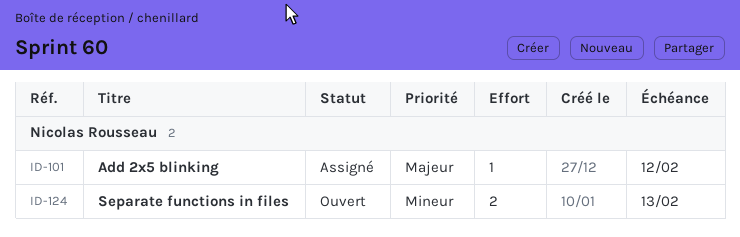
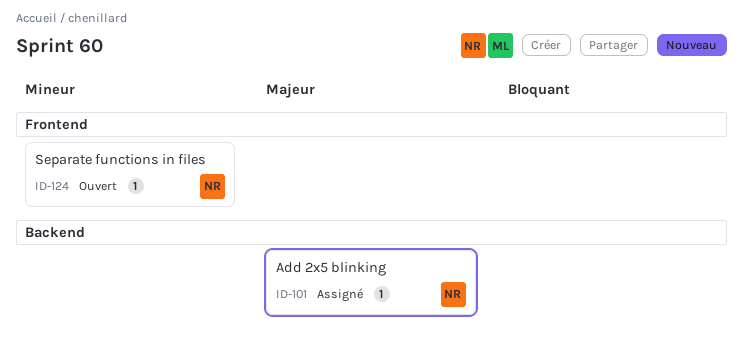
ID-124, estimate: 2 -> 1

